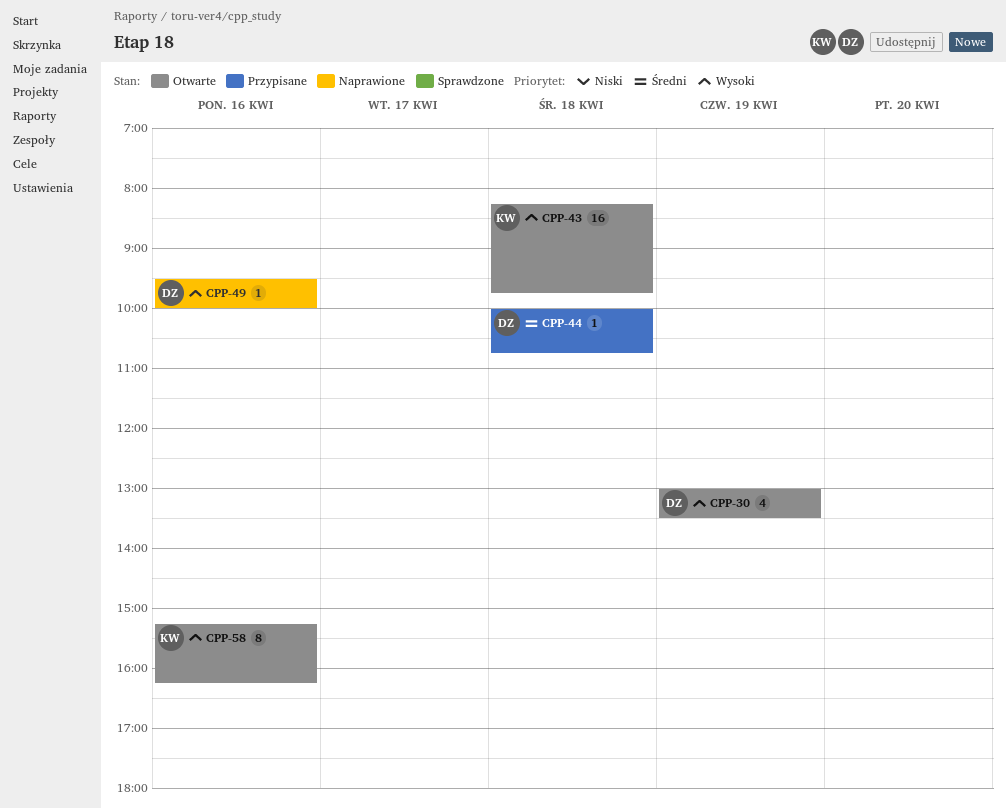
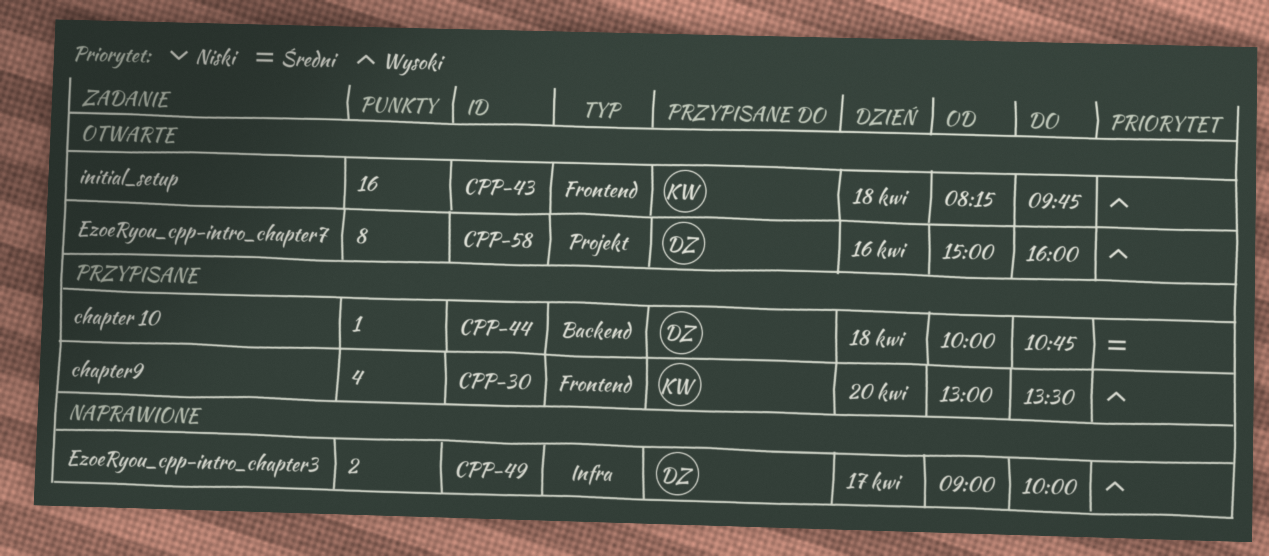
CPP-30, status: Otwarte -> Przypisane
CPP-30, owner: DZ -> KW
CPP-30, day: Apr 19 -> Apr 20
CPP-49, estimate: 1 -> 2
CPP-49, day: Apr 16 -> Apr 17
CPP-49, begins: 09:30 -> 09:00
CPP-58, owner: KW -> DZ
CPP-58, begins: 15:15 -> 15:00
CPP-58, ends: 16:15 -> 16:00

